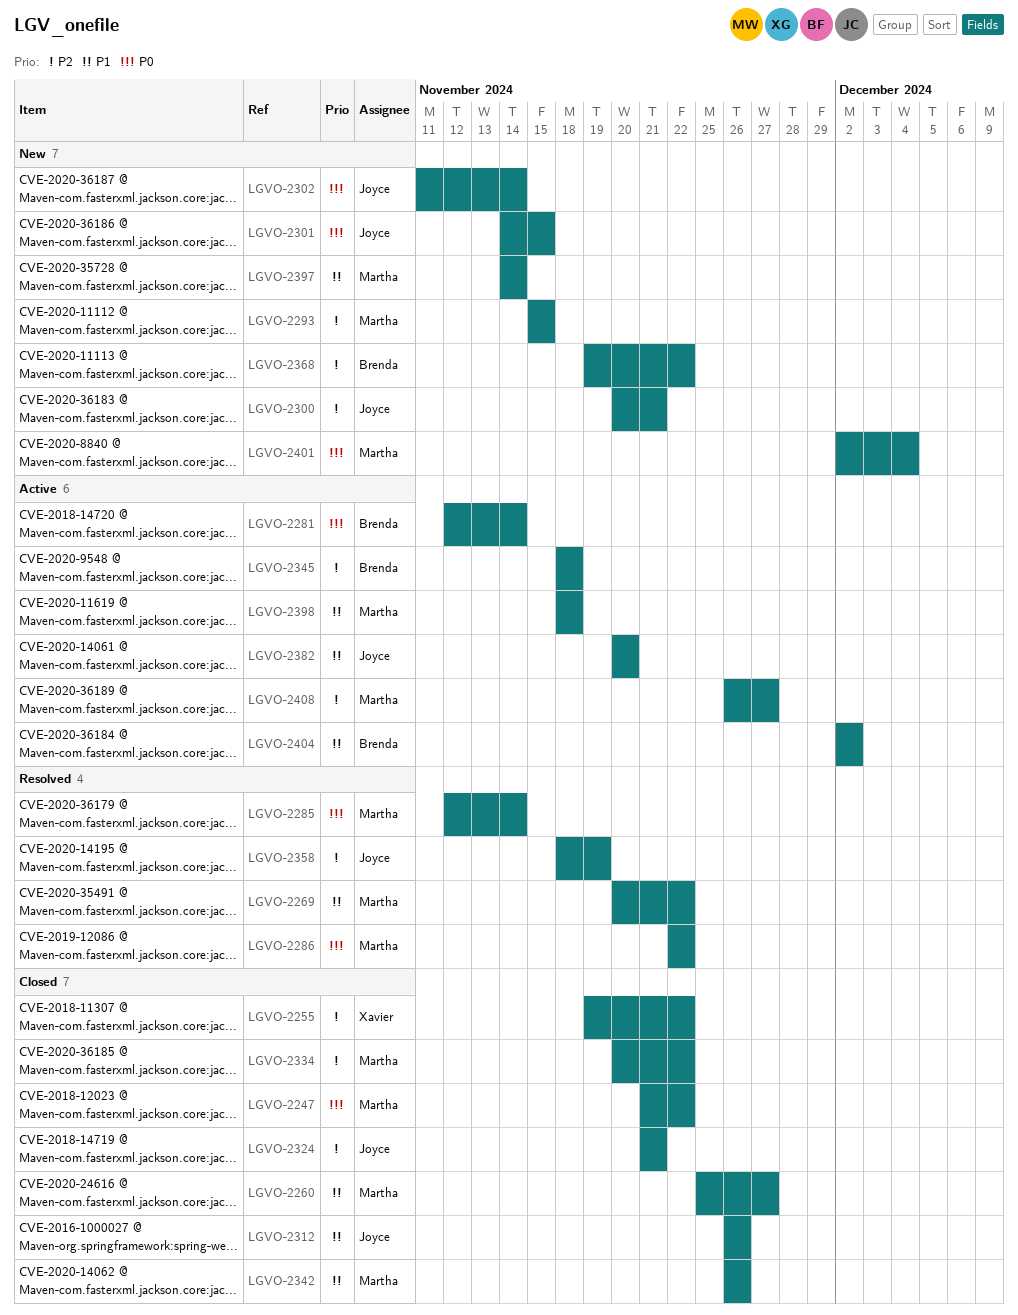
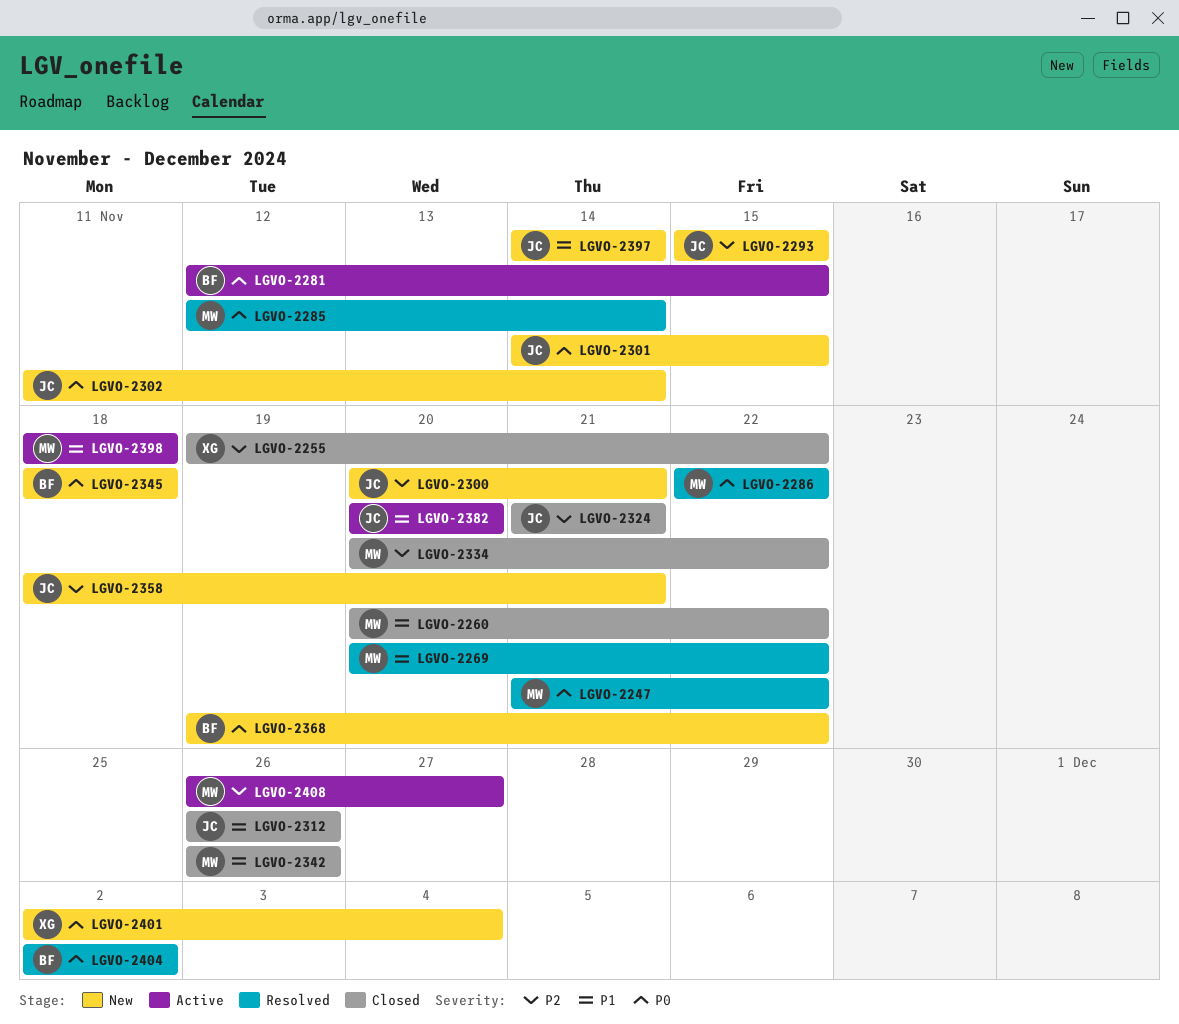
LGVO-2247, status: Closed -> Resolved
LGVO-2260, start: Nov 25 -> Nov 20
LGVO-2260, due: Nov 27 -> Nov 22
LGVO-2281, due: Nov 14 -> Nov 15
LGVO-2293, owner: Martha -> Joyce
LGVO-2345, status: Active -> New
LGVO-2345, priority: P2 -> P0
LGVO-2358, status: Resolved -> New
LGVO-2358, due: Nov 19 -> Nov 21
LGVO-2368, priority: P2 -> P0
LGVO-2397, owner: Martha -> Joyce
LGVO-2401, owner: Martha -> Xavier
LGVO-2404, status: Active -> Resolved
LGVO-2404, priority: P1 -> P0

